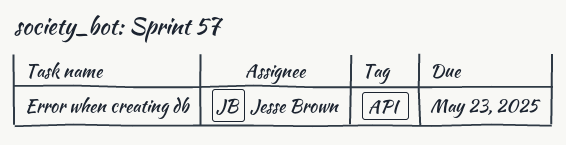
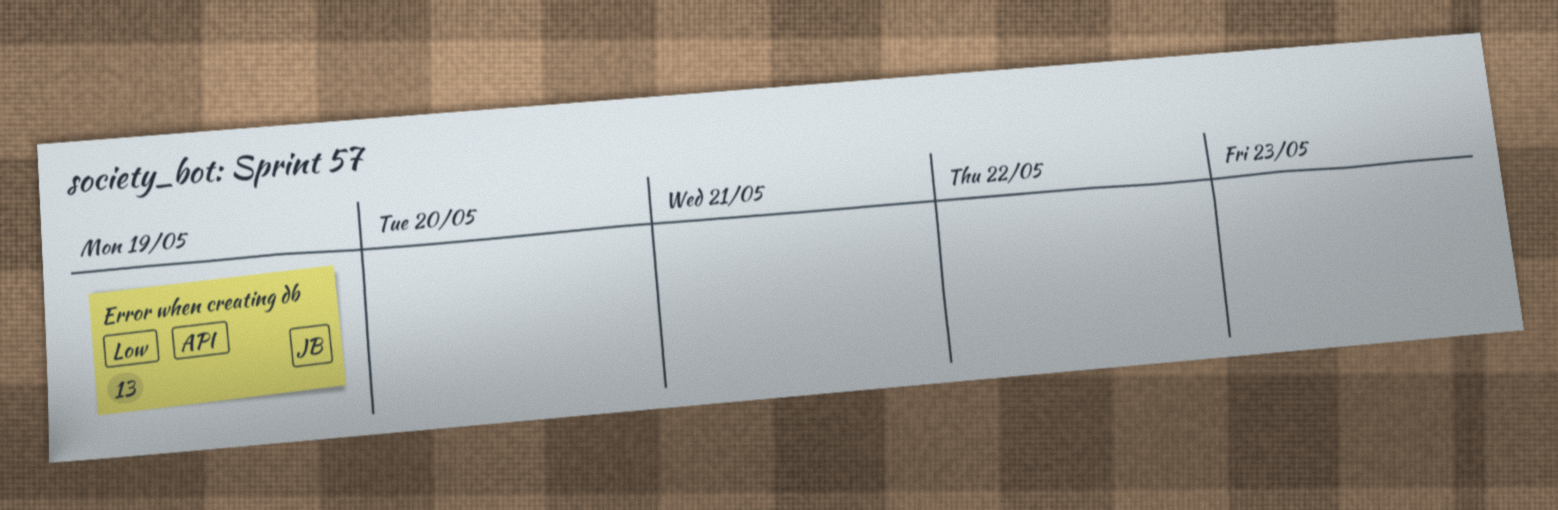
Error when creating db, due: May 23 -> May 19

